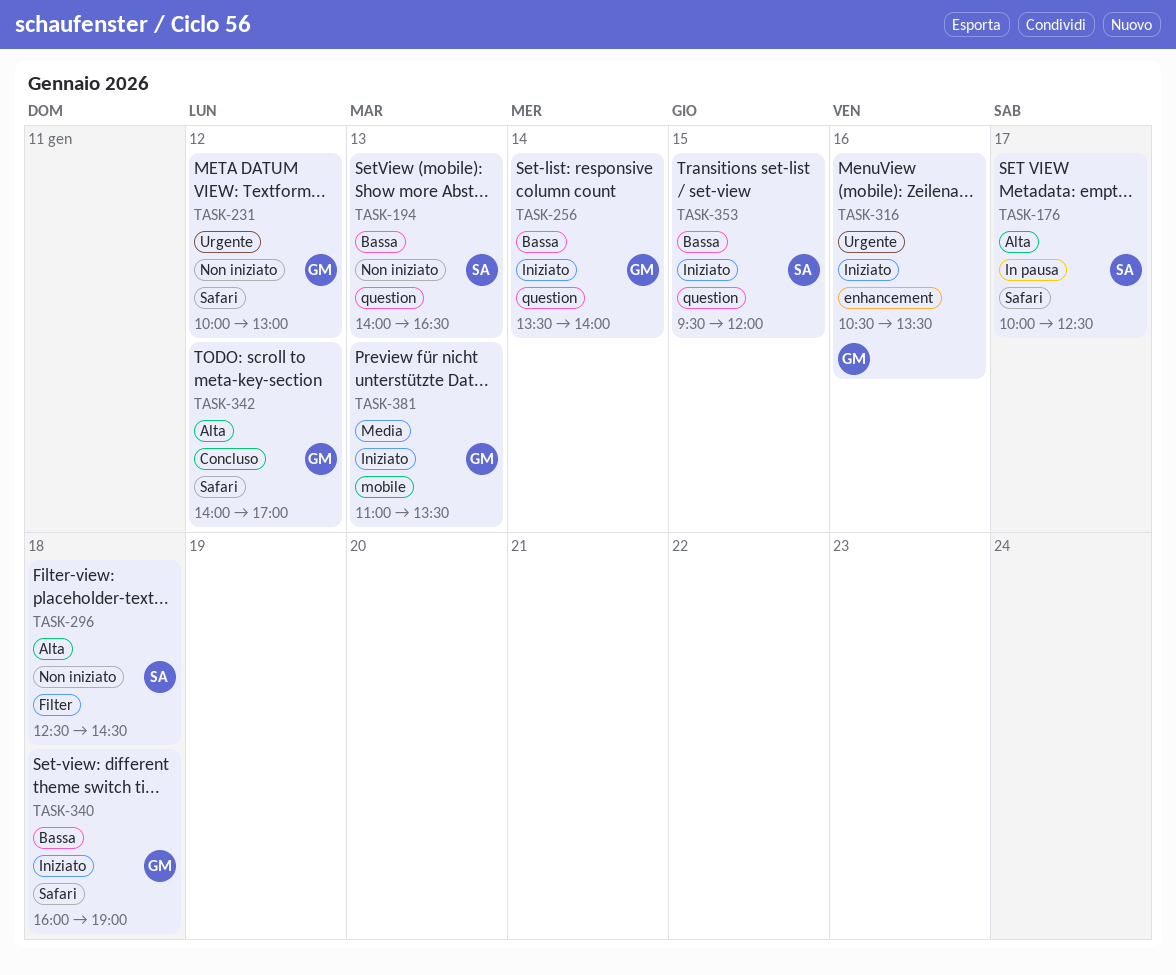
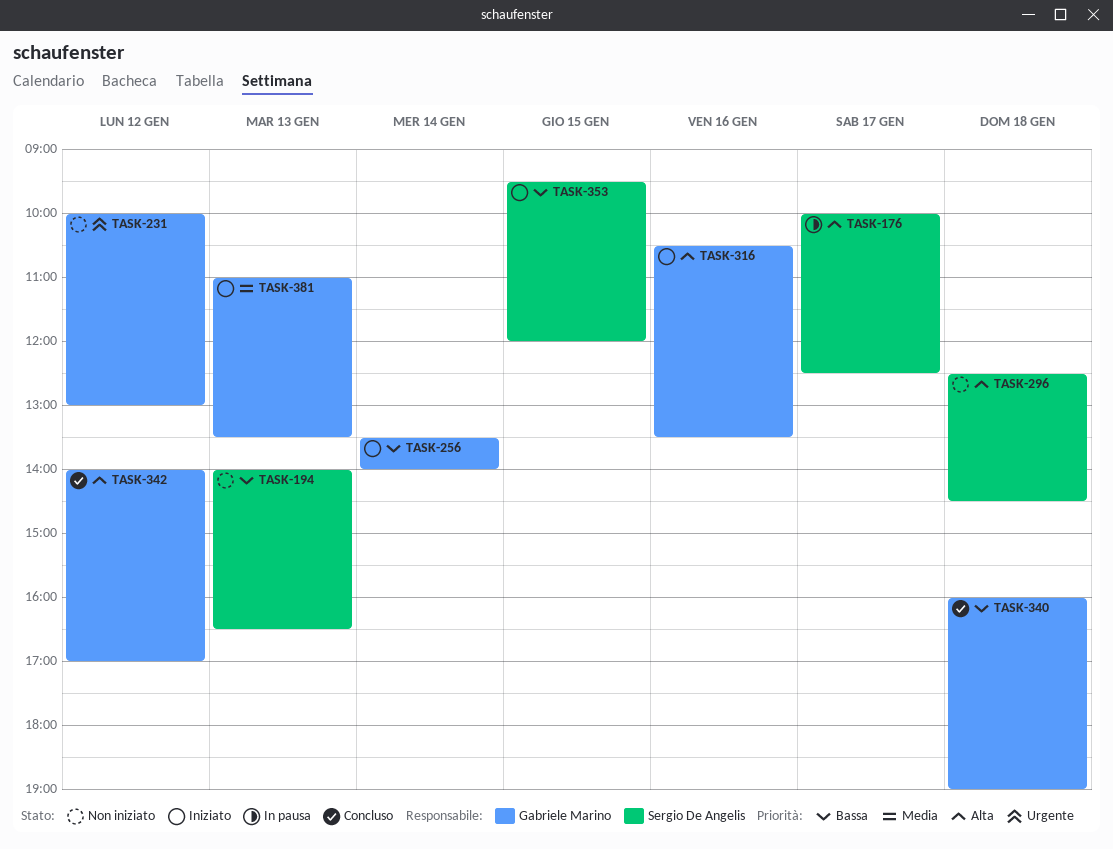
TASK-316, priority: Urgente -> Alta
TASK-340, status: Iniziato -> Concluso

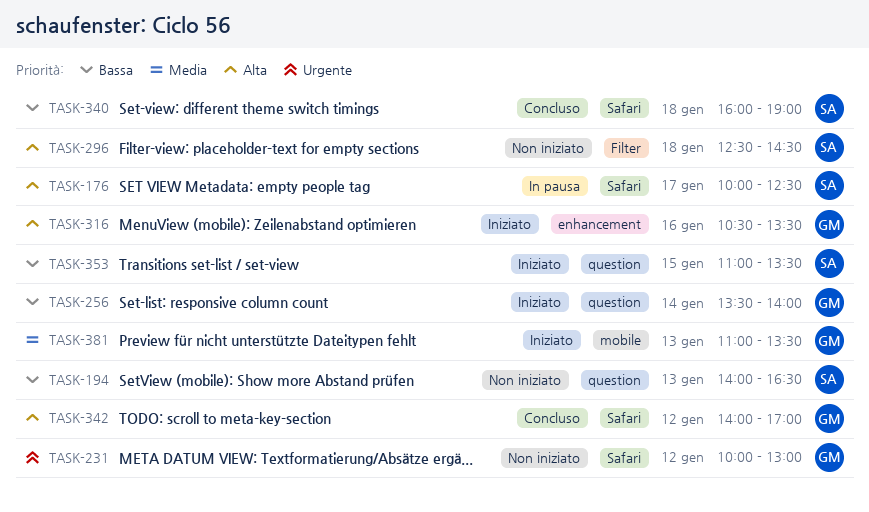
TASK-340, owner: Gabriele Marino -> Sergio De Angelis
TASK-353, begins: 09:30 -> 11:00
TASK-353, ends: 12:00 -> 13:30

